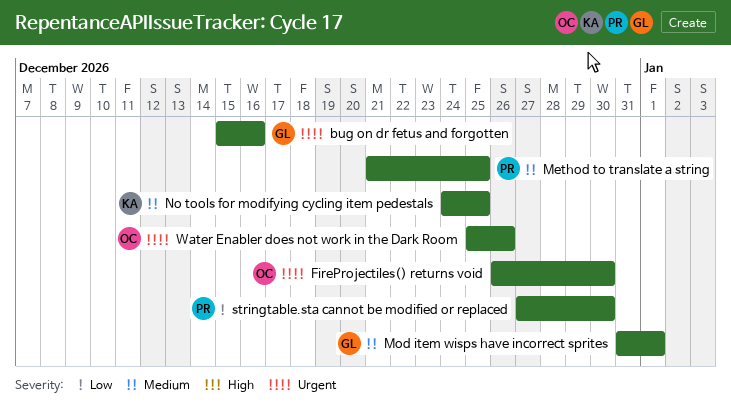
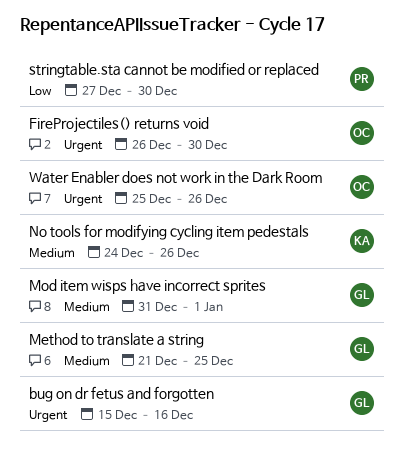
Method to translate a string, owner: PR -> GL
No tools for modifying cycling item pedestals, due: Dec 25 -> Dec 26

